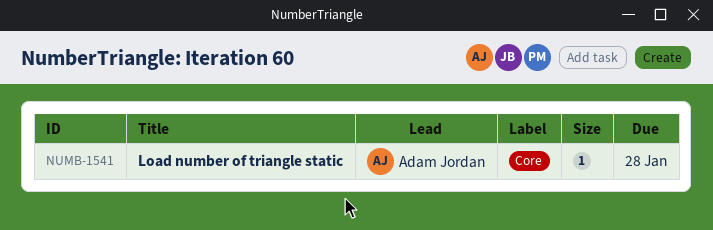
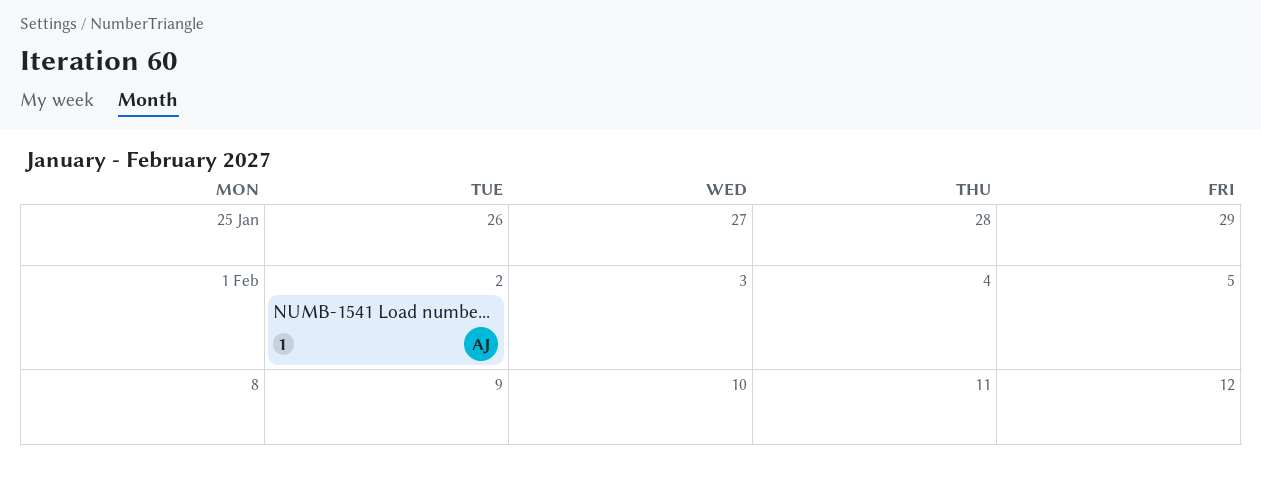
NUMB-1541, due: Jan 28 -> Feb 2

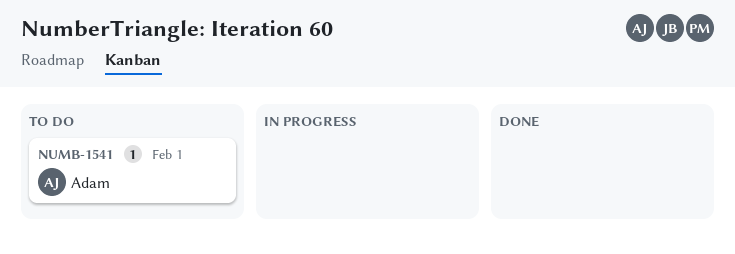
NUMB-1541, due: Feb 2 -> Feb 1

